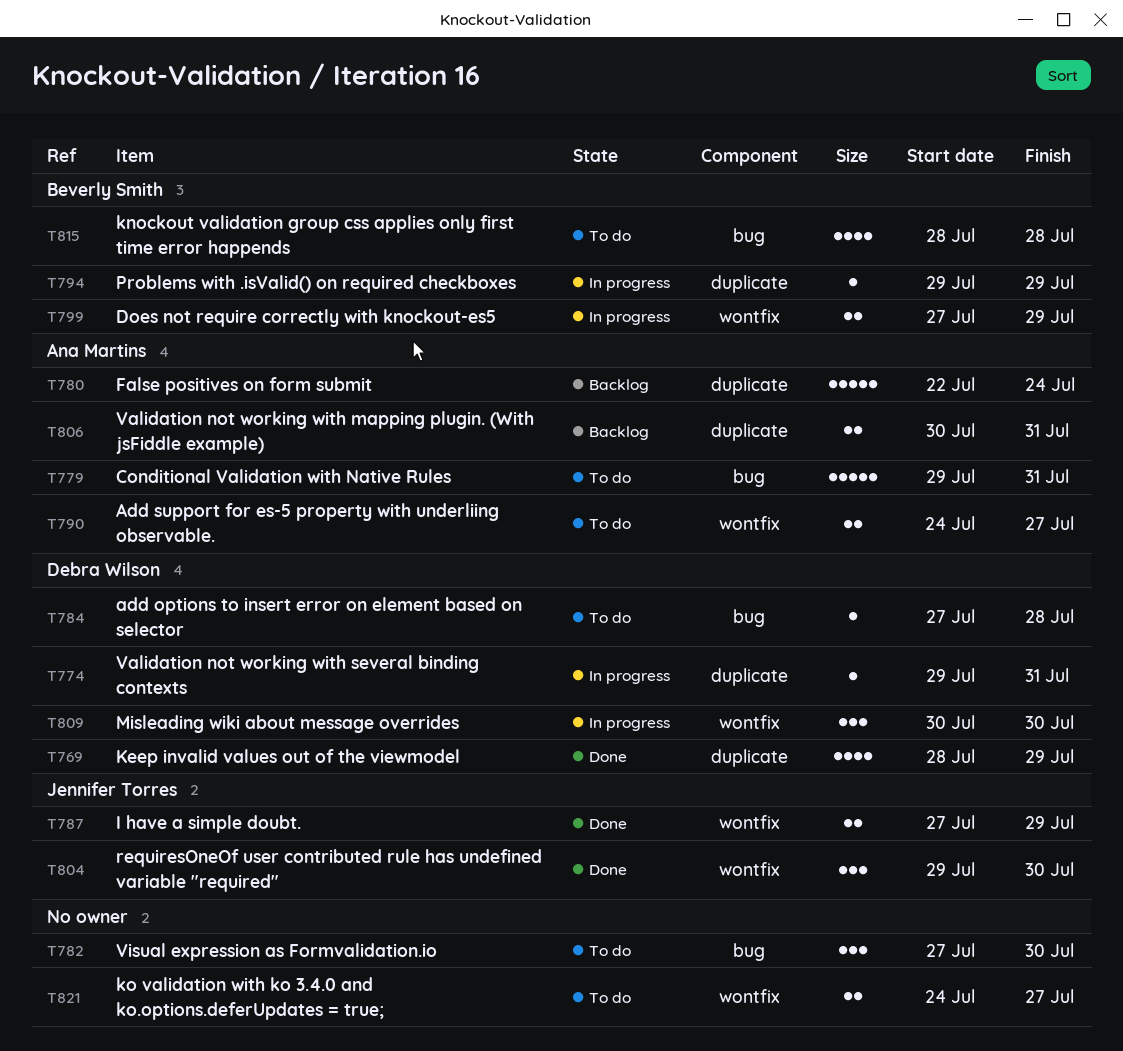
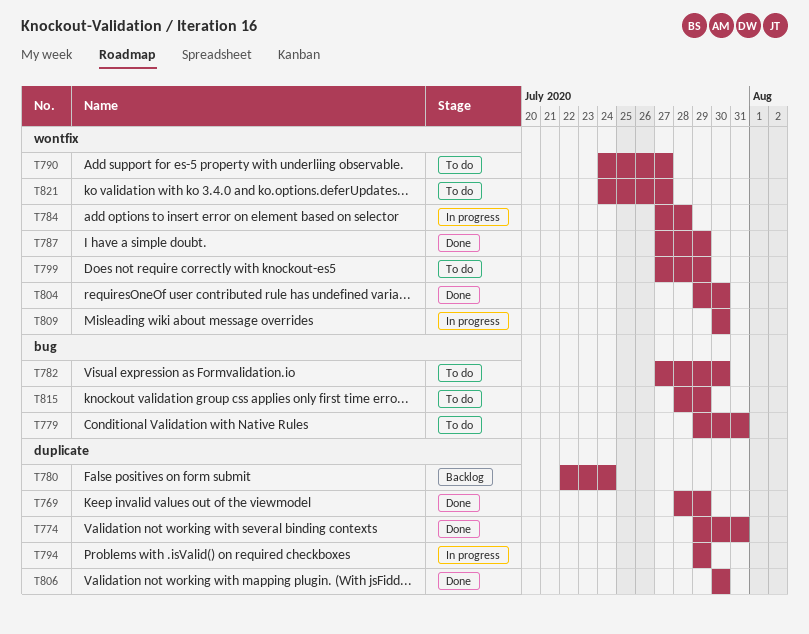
T774, status: In progress -> Done
T784, status: To do -> In progress
T784, label: bug -> wontfix
T799, status: In progress -> To do
T806, status: Backlog -> Done
T806, due: Jul 31 -> Jul 30
T815, due: Jul 28 -> Jul 29

